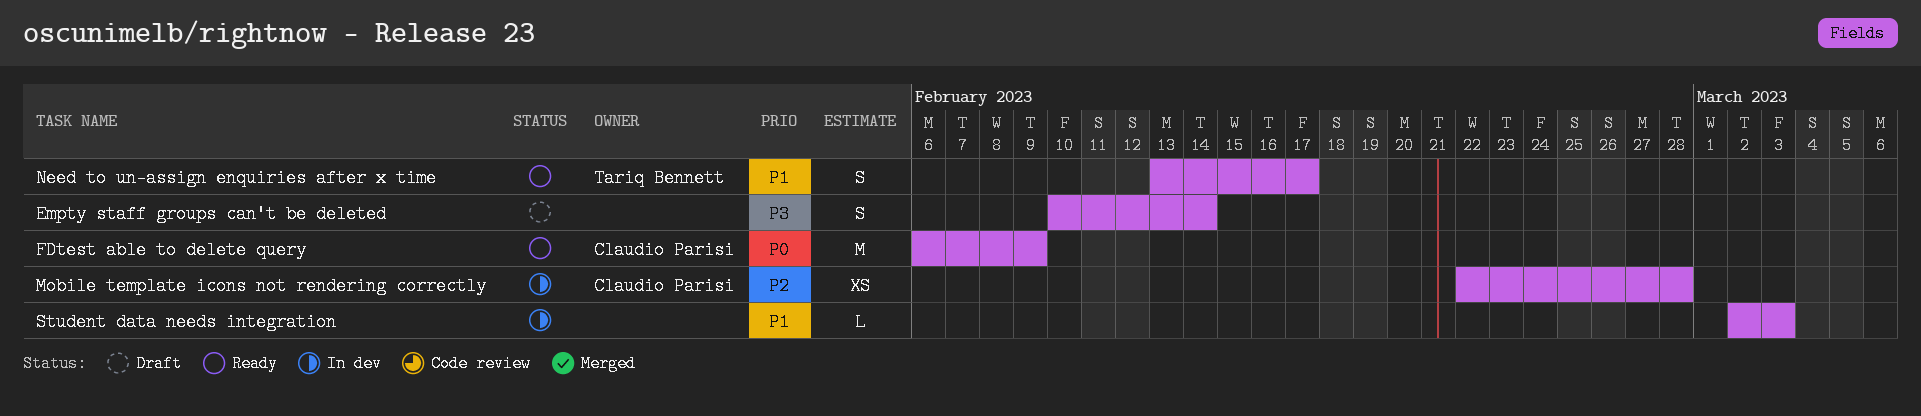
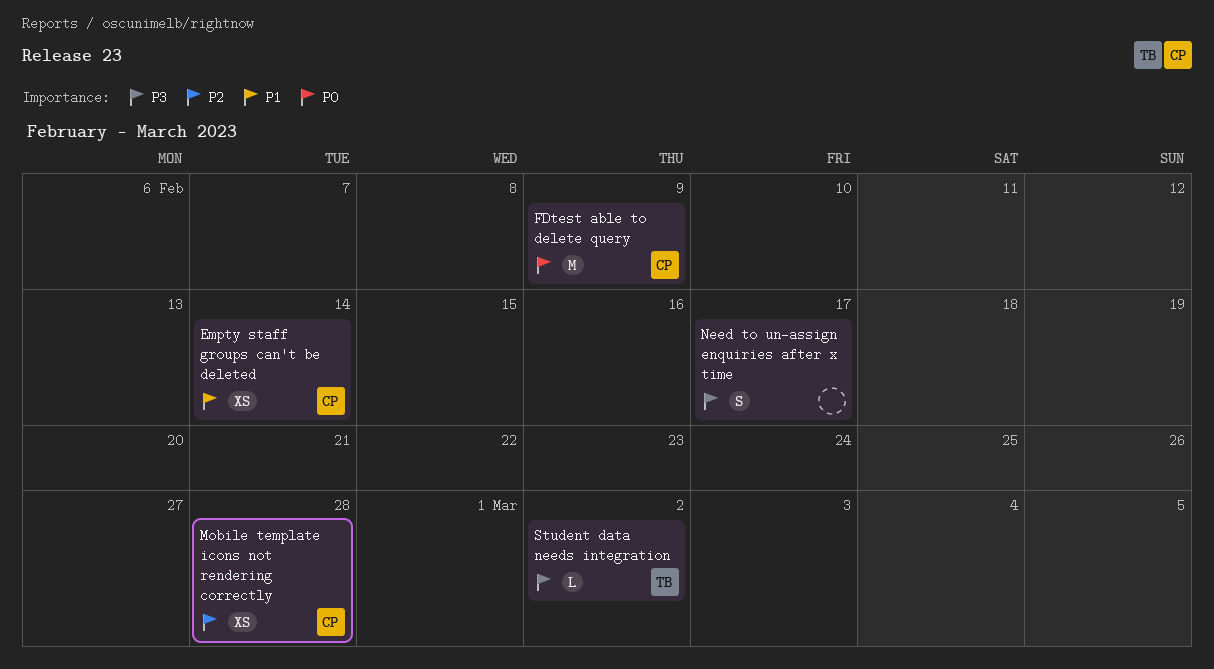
Empty staff groups can't be deleted, owner: none -> Claudio Parisi
Empty staff groups can't be deleted, priority: P3 -> P1
Empty staff groups can't be deleted, estimate: S -> XS
Need to un-assign enquiries after x time, owner: Tariq Bennett -> none
Need to un-assign enquiries after x time, priority: P1 -> P3
Student data needs integration, owner: none -> Tariq Bennett
Student data needs integration, priority: P1 -> P3
Student data needs integration, due: Mar 3 -> Mar 2

